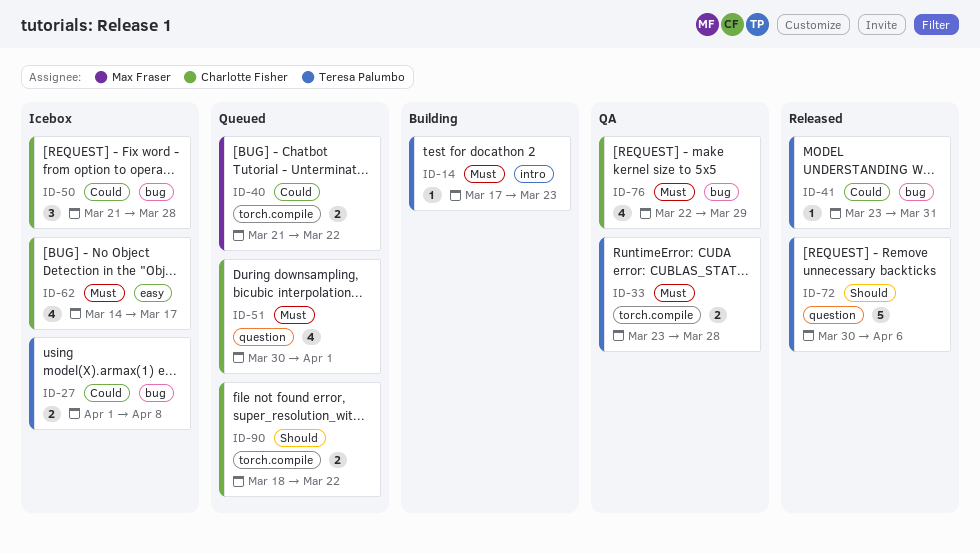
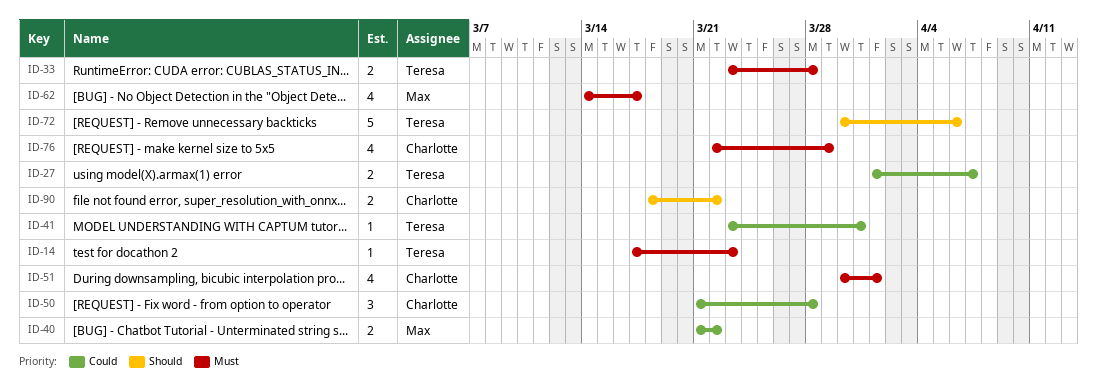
ID-27, due: Apr 8 -> Apr 7
ID-62, owner: Charlotte Fisher -> Max Fraser

